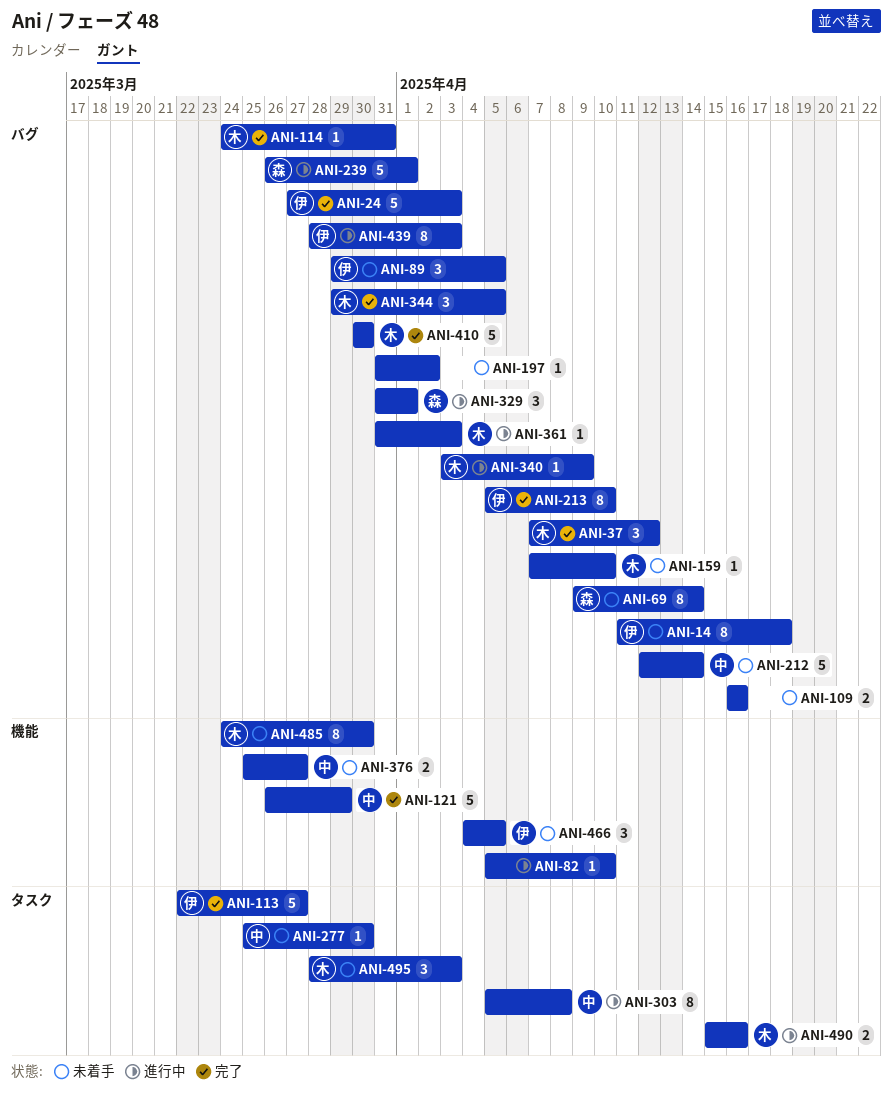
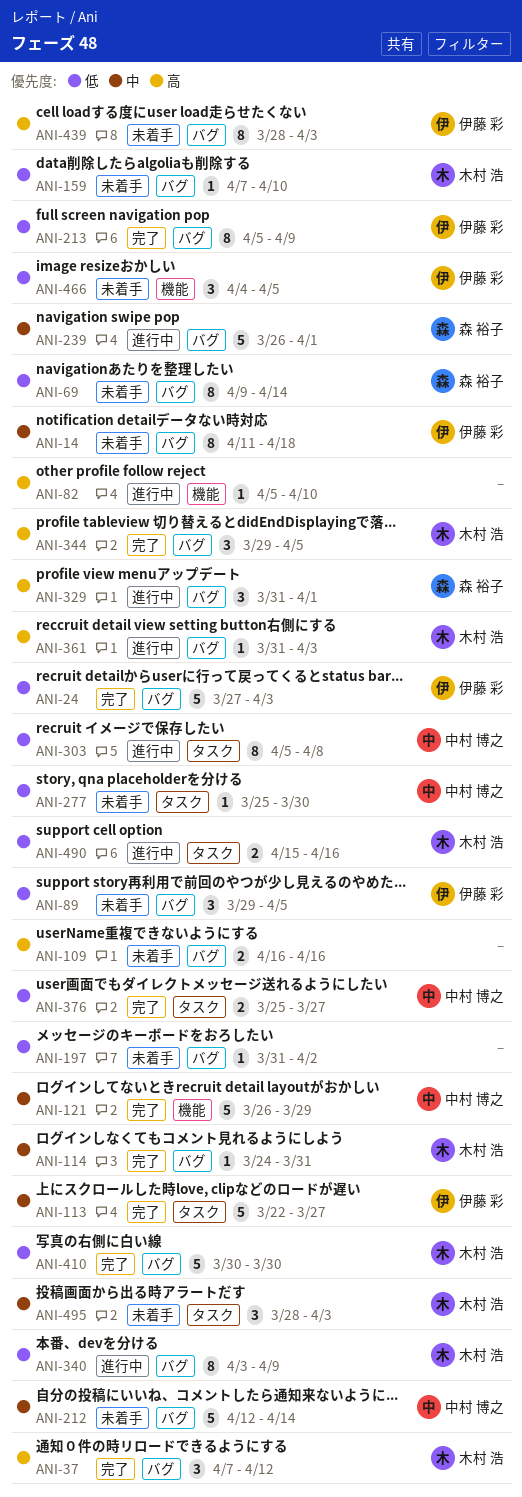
ANI-213, due: Apr 10 -> Apr 9
ANI-340, estimate: 1 -> 8
ANI-376, status: 未着手 -> 完了
ANI-376, label: 機能 -> タスク
ANI-439, status: 進行中 -> 未着手
ANI-485: present -> none

